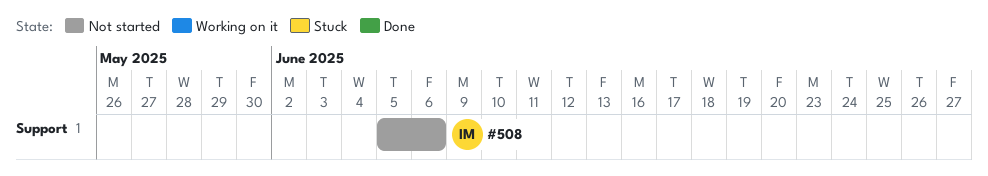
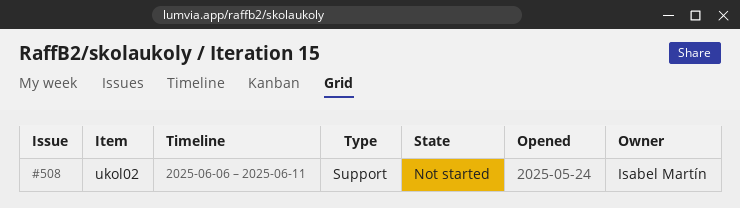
#508, start: Jun 5 -> Jun 6
#508, due: Jun 6 -> Jun 11

